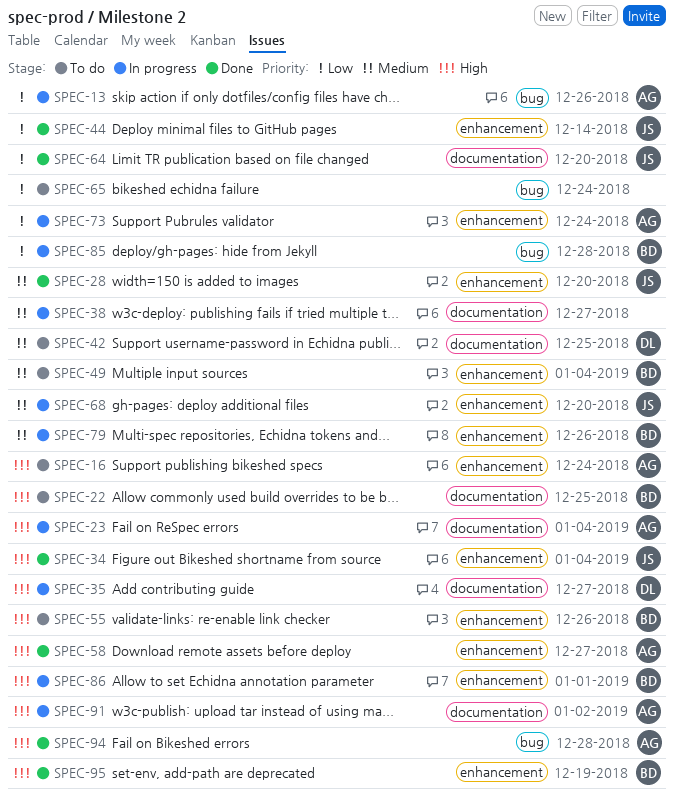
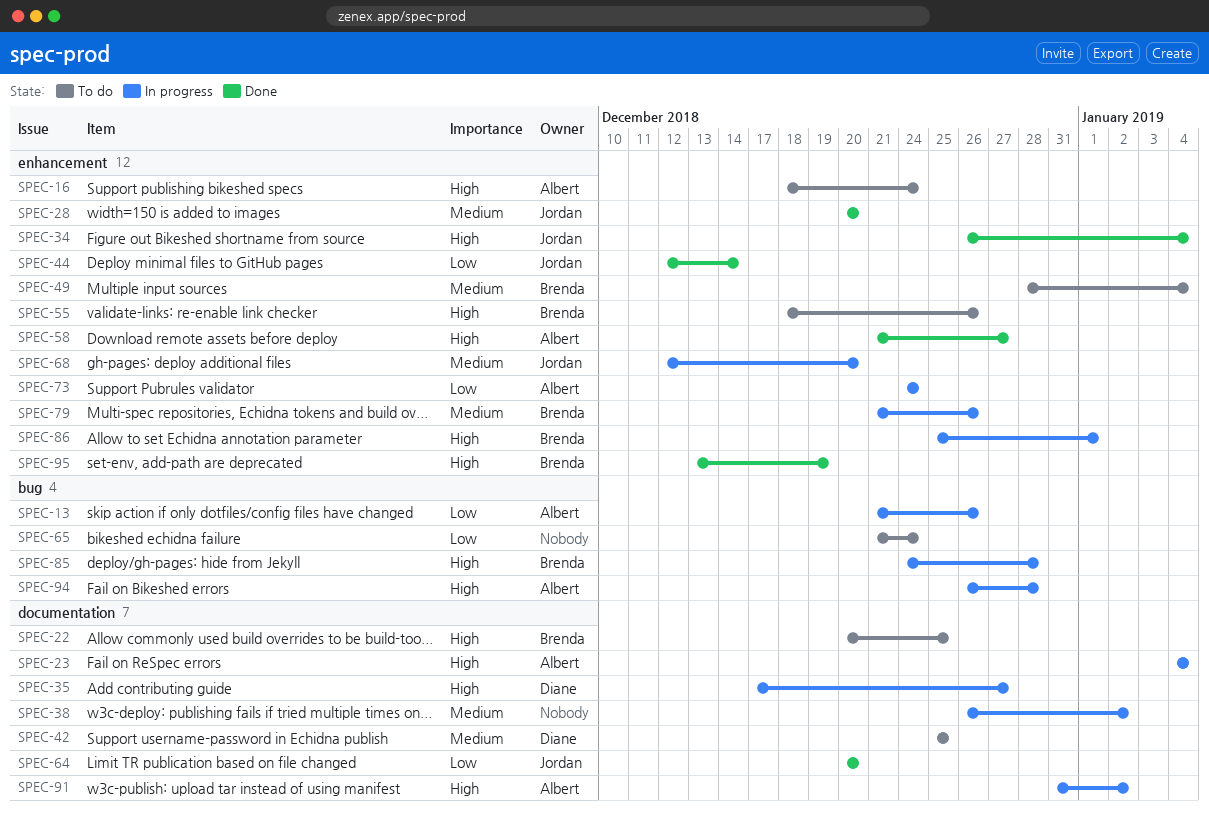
SPEC-38, due: Dec 27 -> Jan 2
SPEC-85, priority: Low -> High
SPEC-94, status: Done -> In progress

